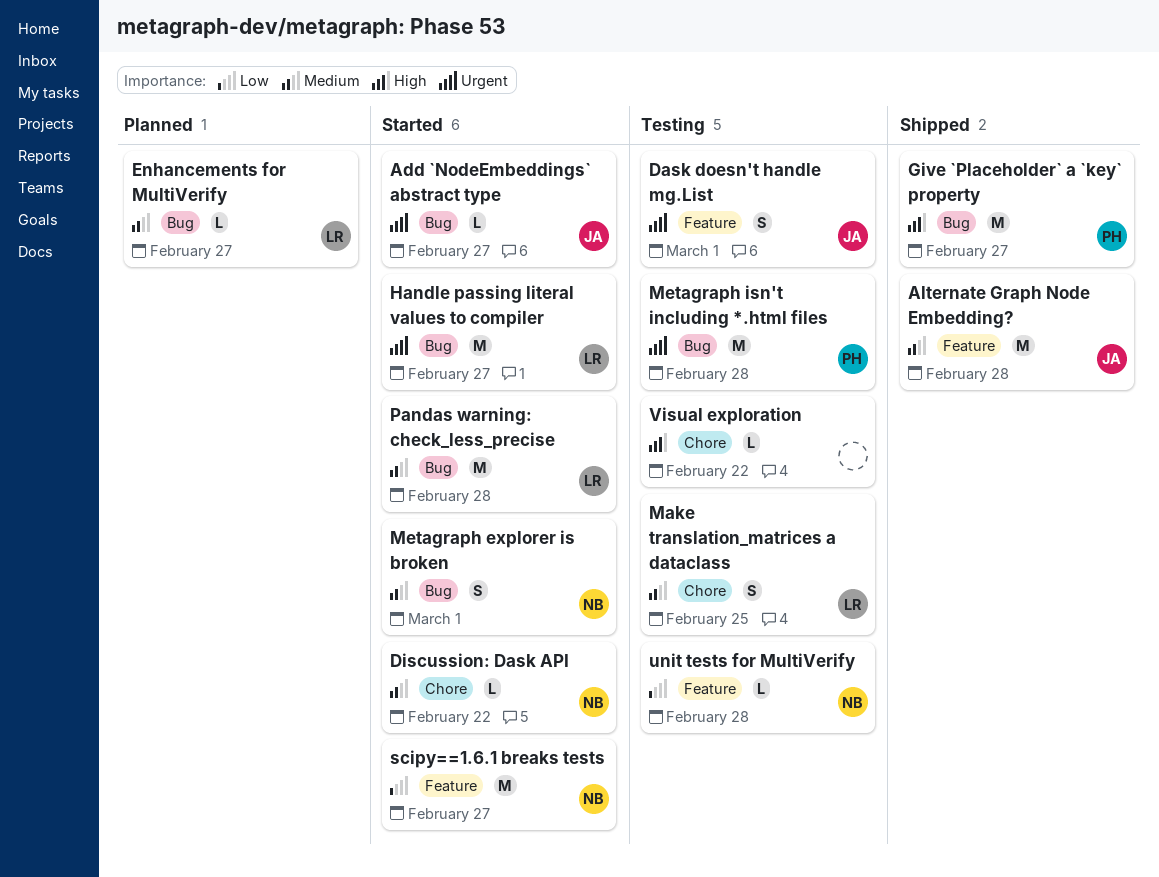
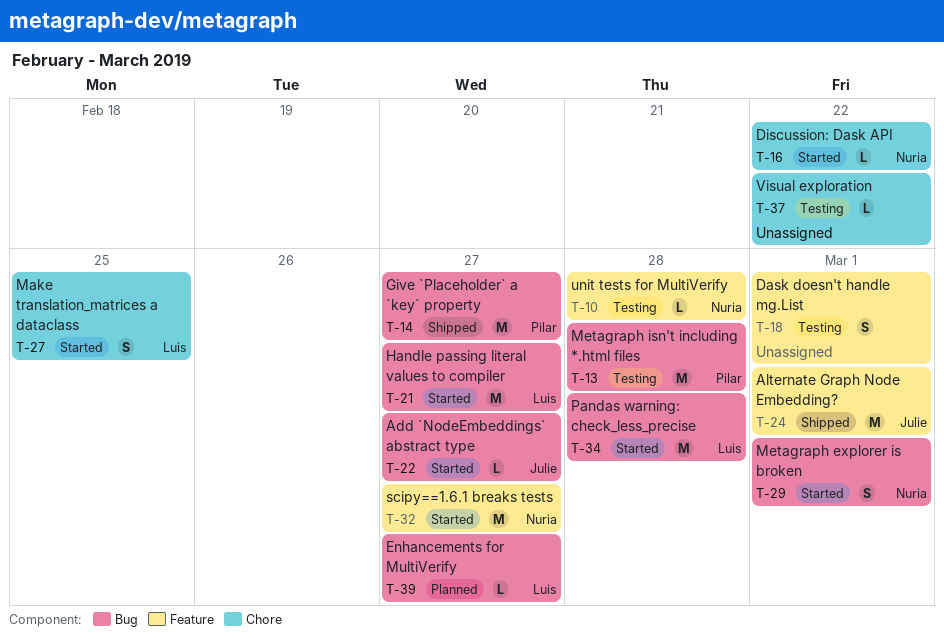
Alternate Graph Node Embedding?, due: Feb 28 -> Mar 1
Dask doesn't handle mg.List, owner: Julie -> none
Make translation_matrices a dataclass, status: Testing -> Started

